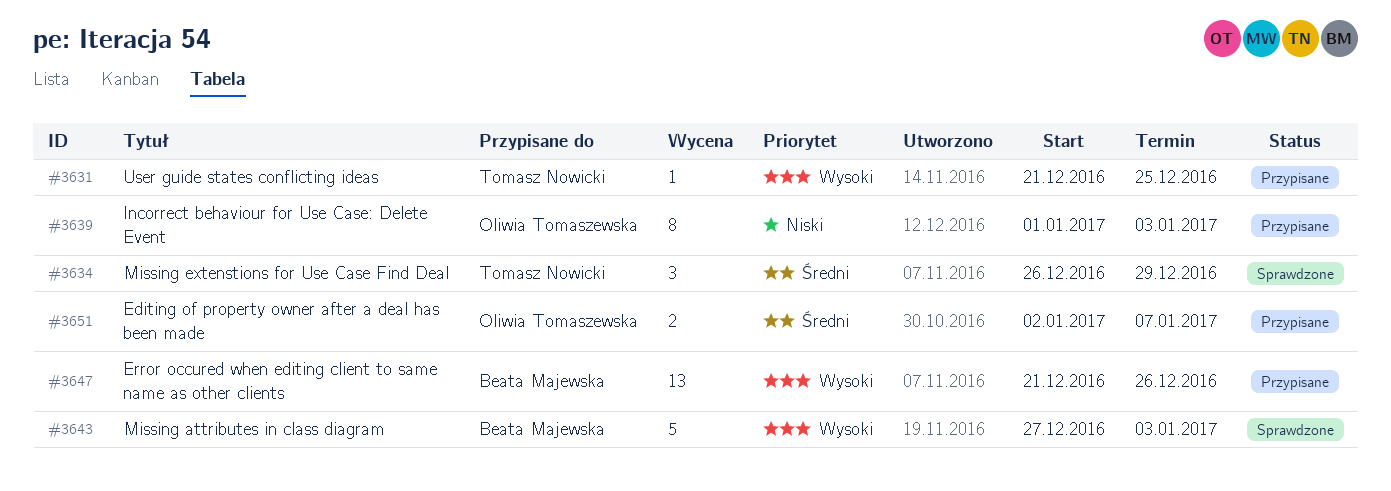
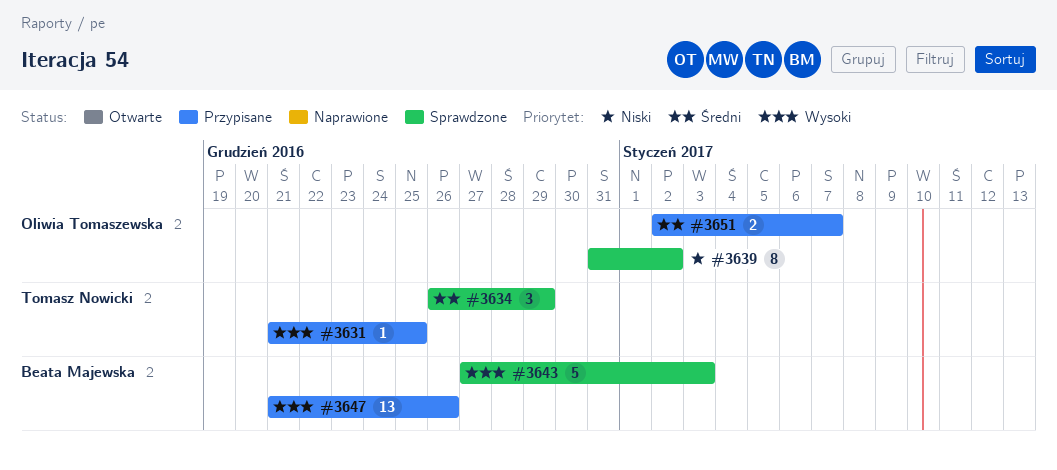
#3639, status: Przypisane -> Sprawdzone
#3639, start: Jan 1 -> Dec 31
#3639, due: Jan 3 -> Jan 2

